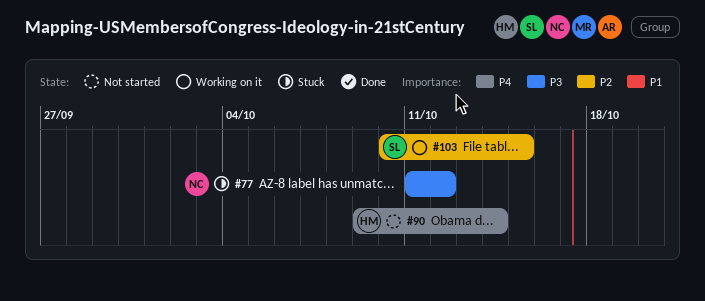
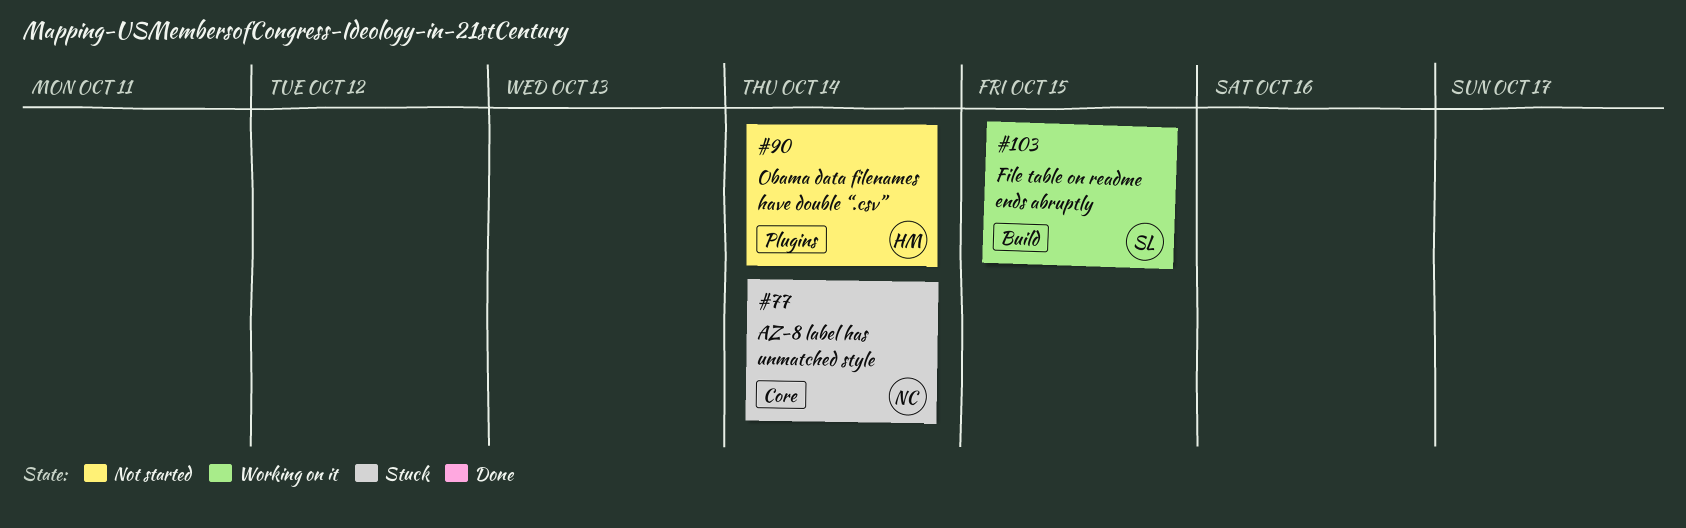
#77, due: Oct 12 -> Oct 14

